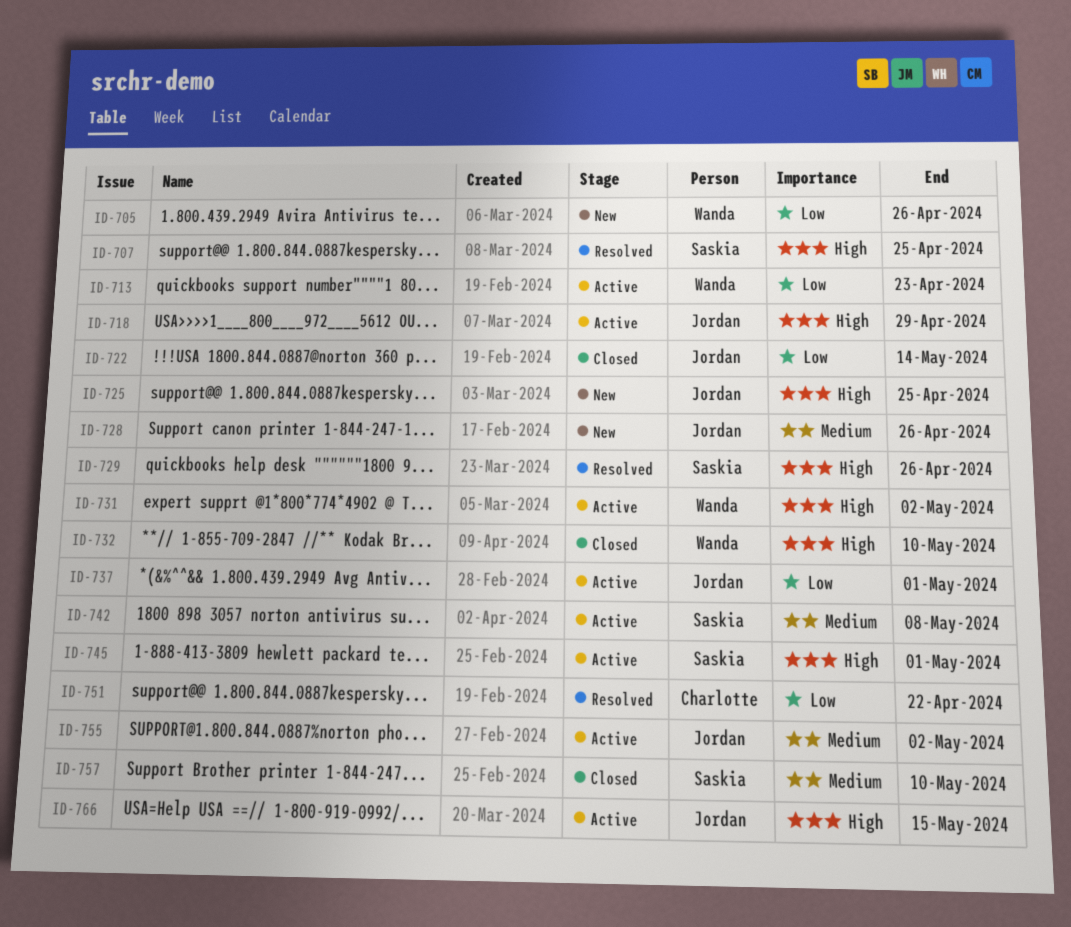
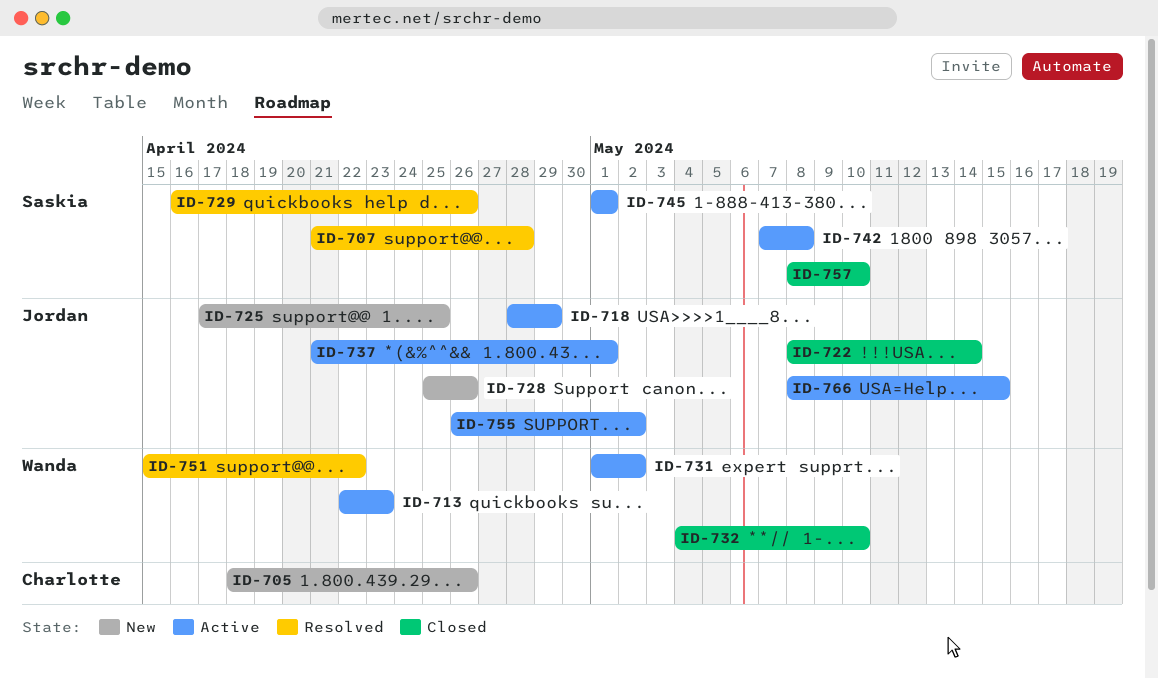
ID-705, owner: Wanda -> Charlotte
ID-707, due: Apr 25 -> Apr 28
ID-751, owner: Charlotte -> Wanda

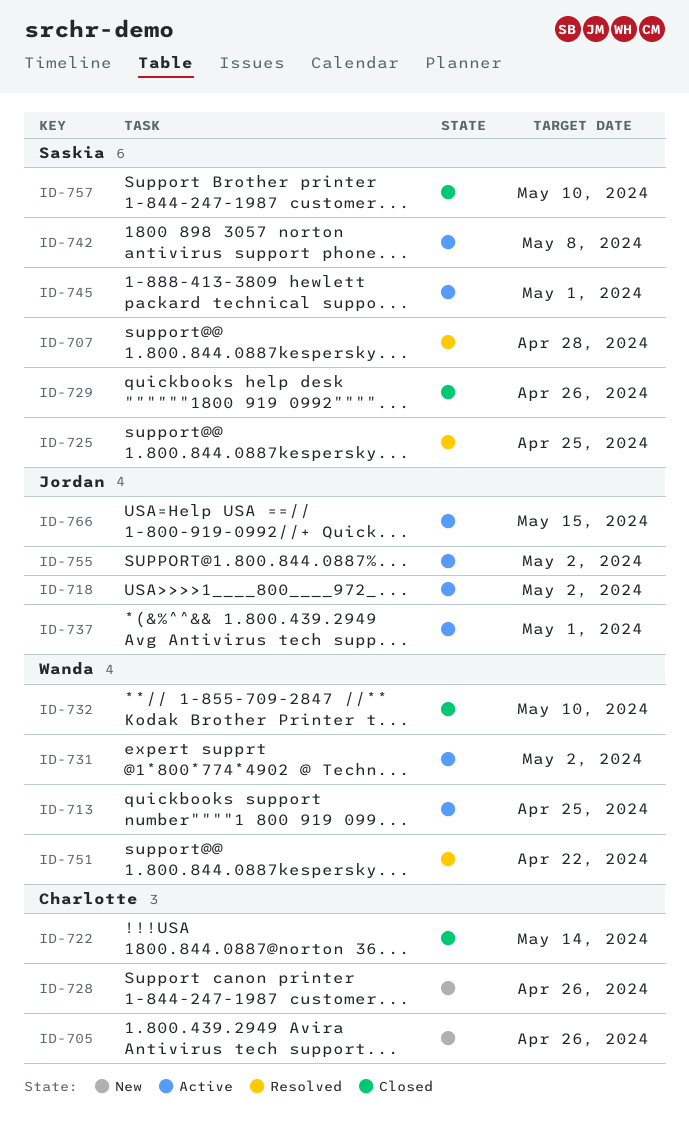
ID-713, due: Apr 23 -> Apr 25
ID-718, due: Apr 29 -> May 2
ID-722, owner: Jordan -> Charlotte
ID-725, status: New -> Resolved
ID-725, owner: Jordan -> Saskia
ID-728, owner: Jordan -> Charlotte
ID-729, status: Resolved -> Closed

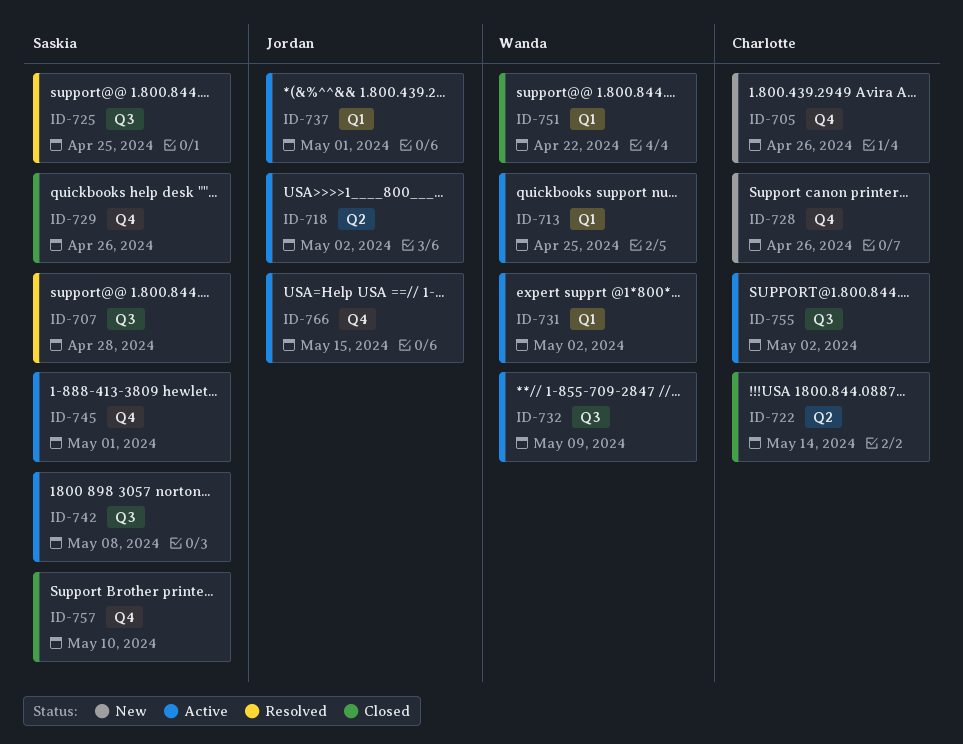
ID-732, status: Closed -> Active
ID-732, due: May 10 -> May 9
ID-751, status: Resolved -> Closed
ID-755, owner: Jordan -> Charlotte

